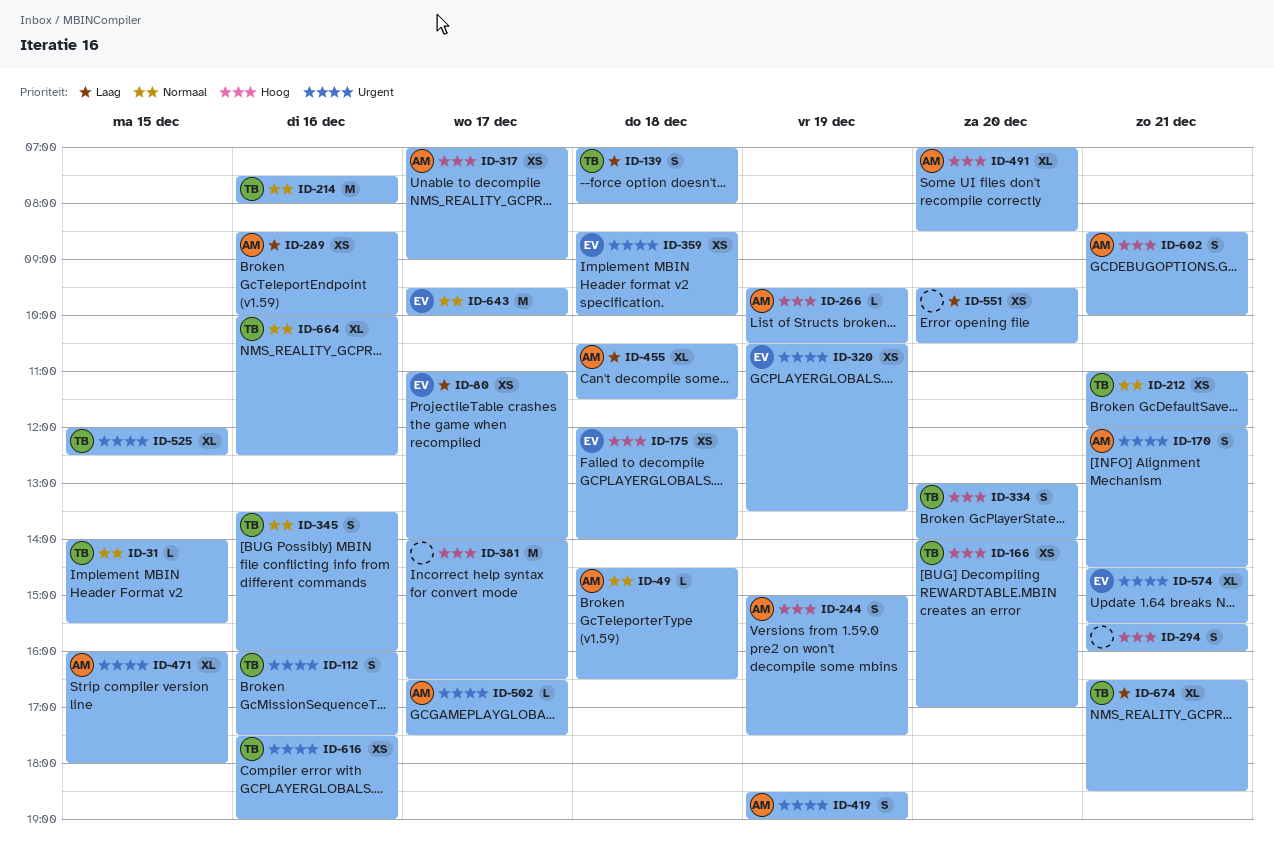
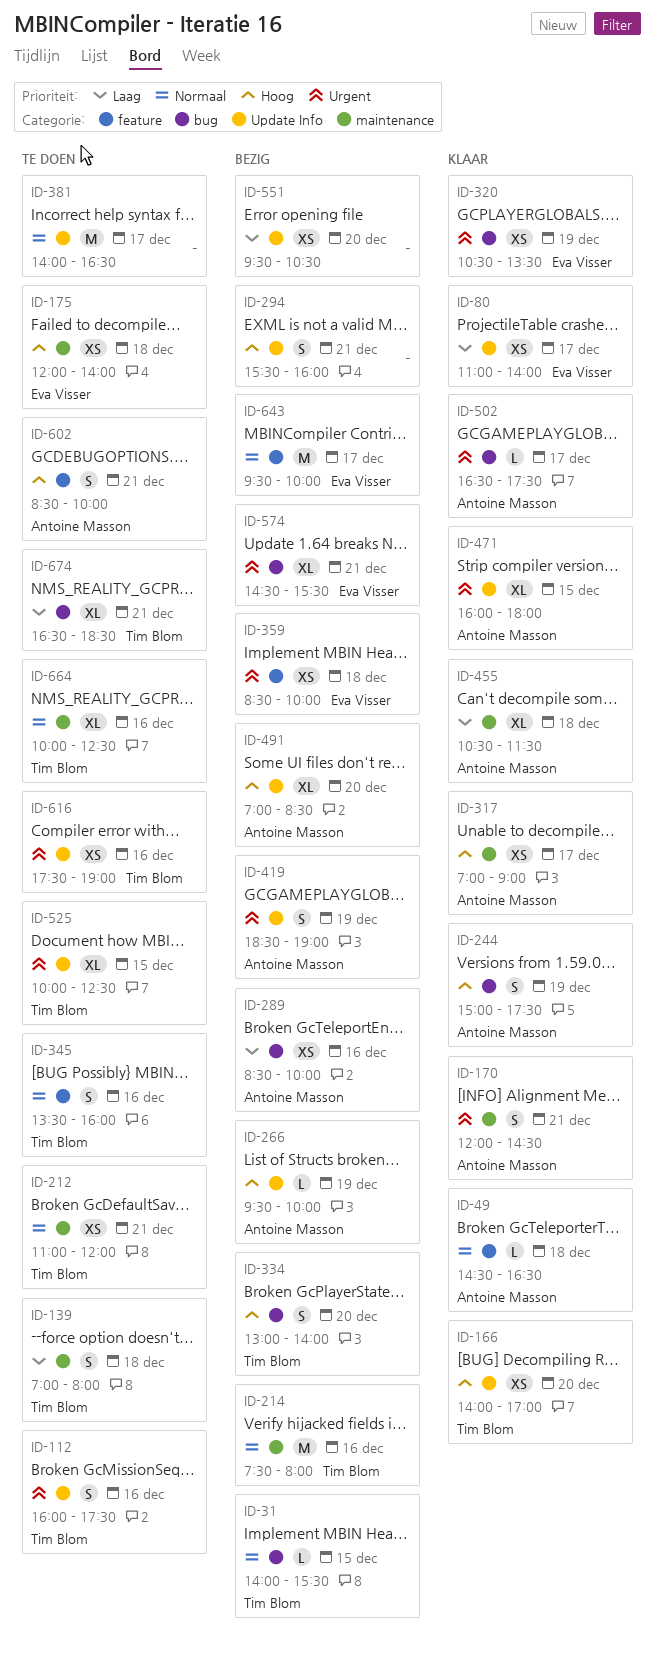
ID-266, ends: 10:30 -> 10:00
ID-381, priority: Hoog -> Normaal
ID-525, begins: 12:00 -> 10:00

